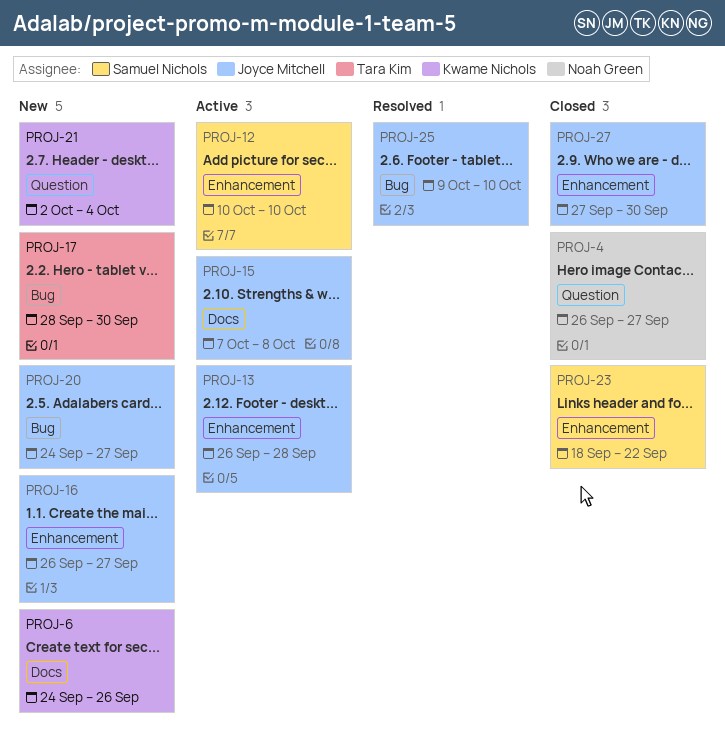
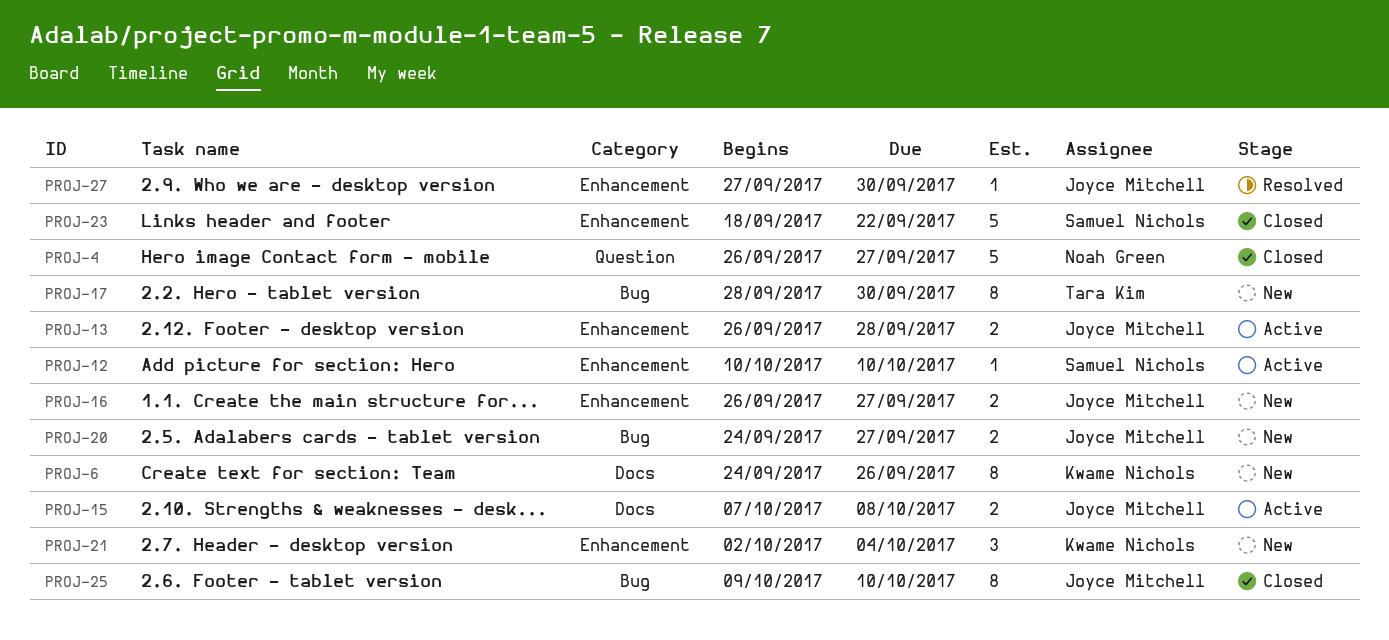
PROJ-21, label: Question -> Enhancement
PROJ-25, status: Resolved -> Closed
PROJ-27, status: Closed -> Resolved

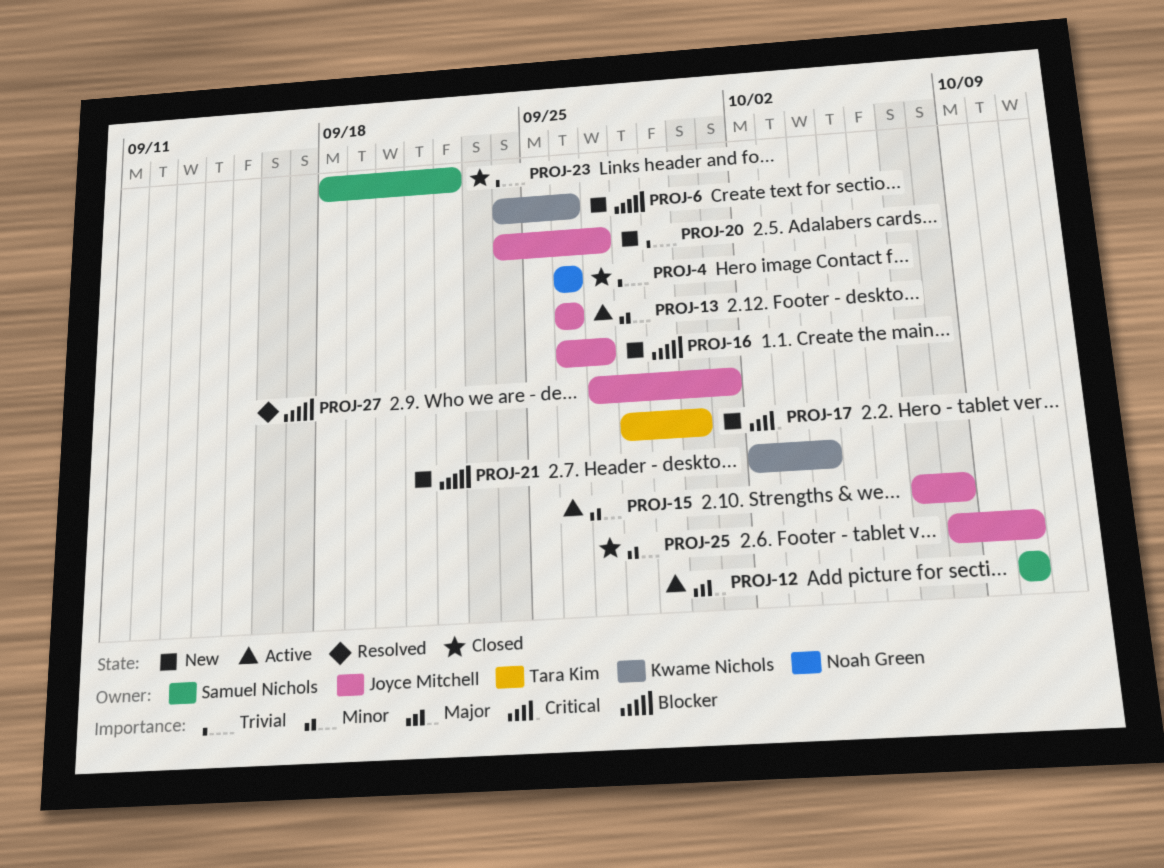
PROJ-4, due: Sep 27 -> Sep 26
PROJ-13, due: Sep 28 -> Sep 26
PROJ-25, start: Oct 9 -> Oct 8
PROJ-27, due: Sep 30 -> Oct 1

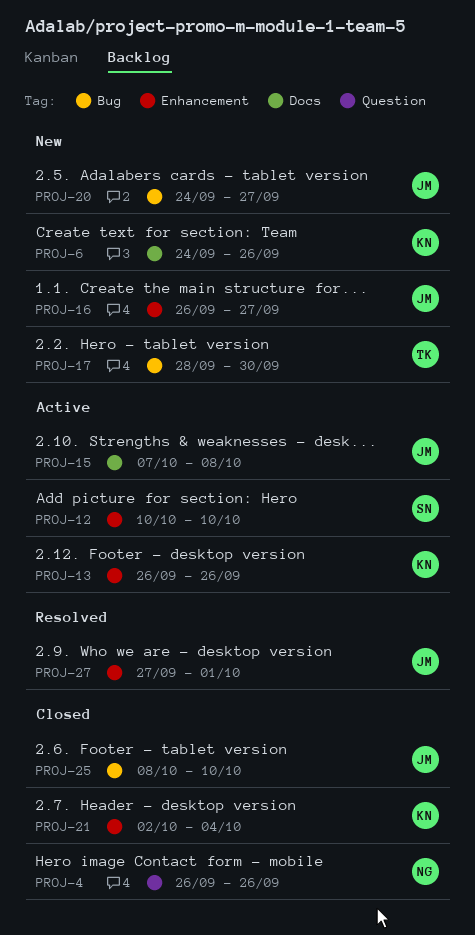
PROJ-13, owner: Joyce Mitchell -> Kwame Nichols
PROJ-21, status: New -> Closed
PROJ-23: present -> none

